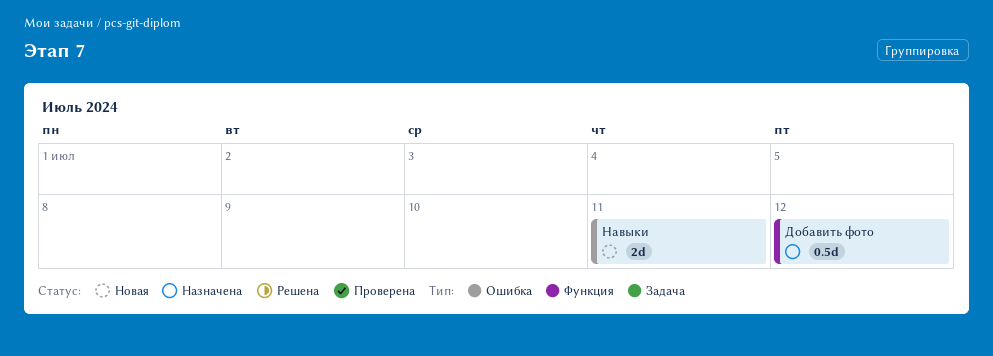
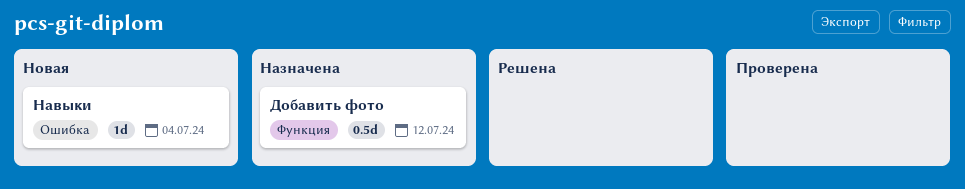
Навыки, estimate: 2d -> 1d
Навыки, due: Jul 11 -> Jul 4

